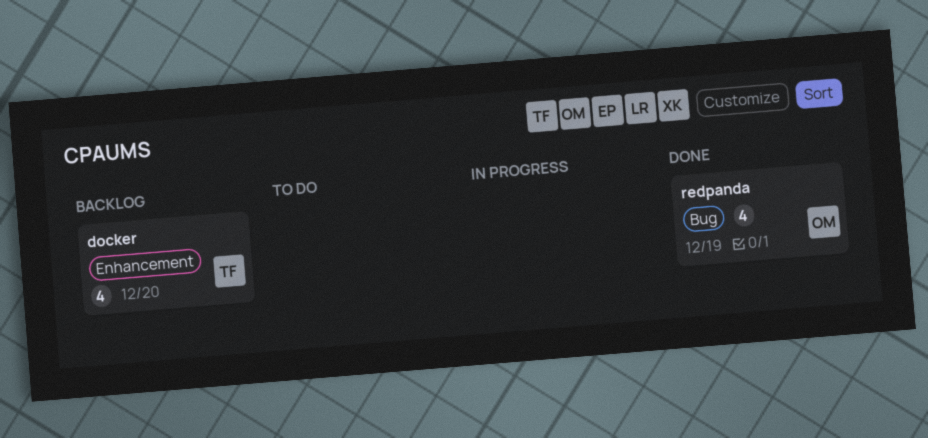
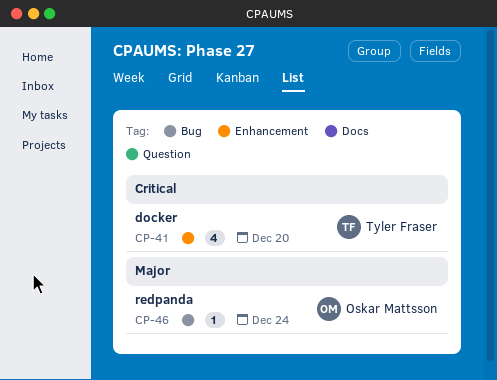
redpanda, estimate: 4 -> 1
redpanda, due: Dec 19 -> Dec 24

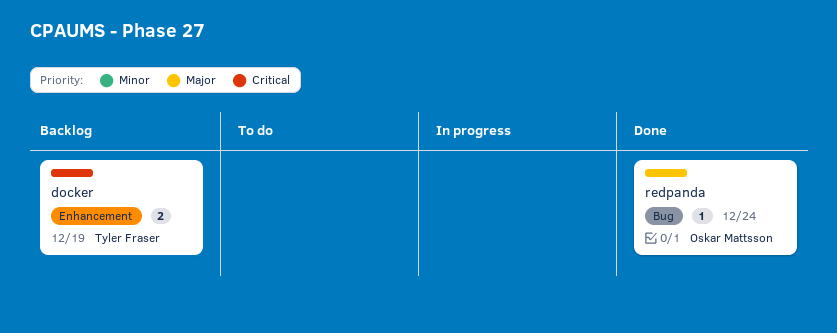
docker, estimate: 4 -> 2
docker, due: Dec 20 -> Dec 19

